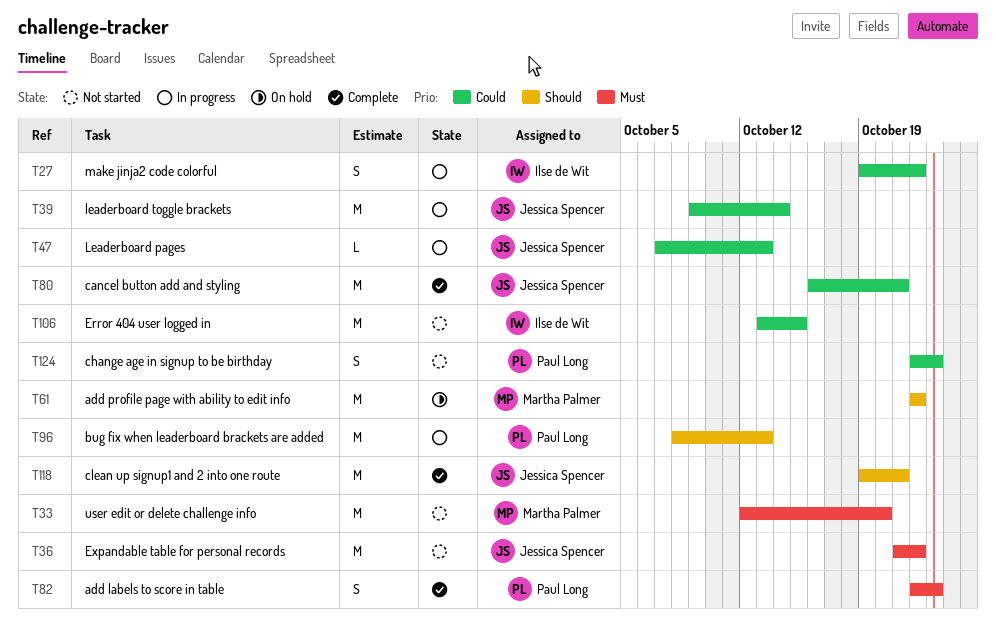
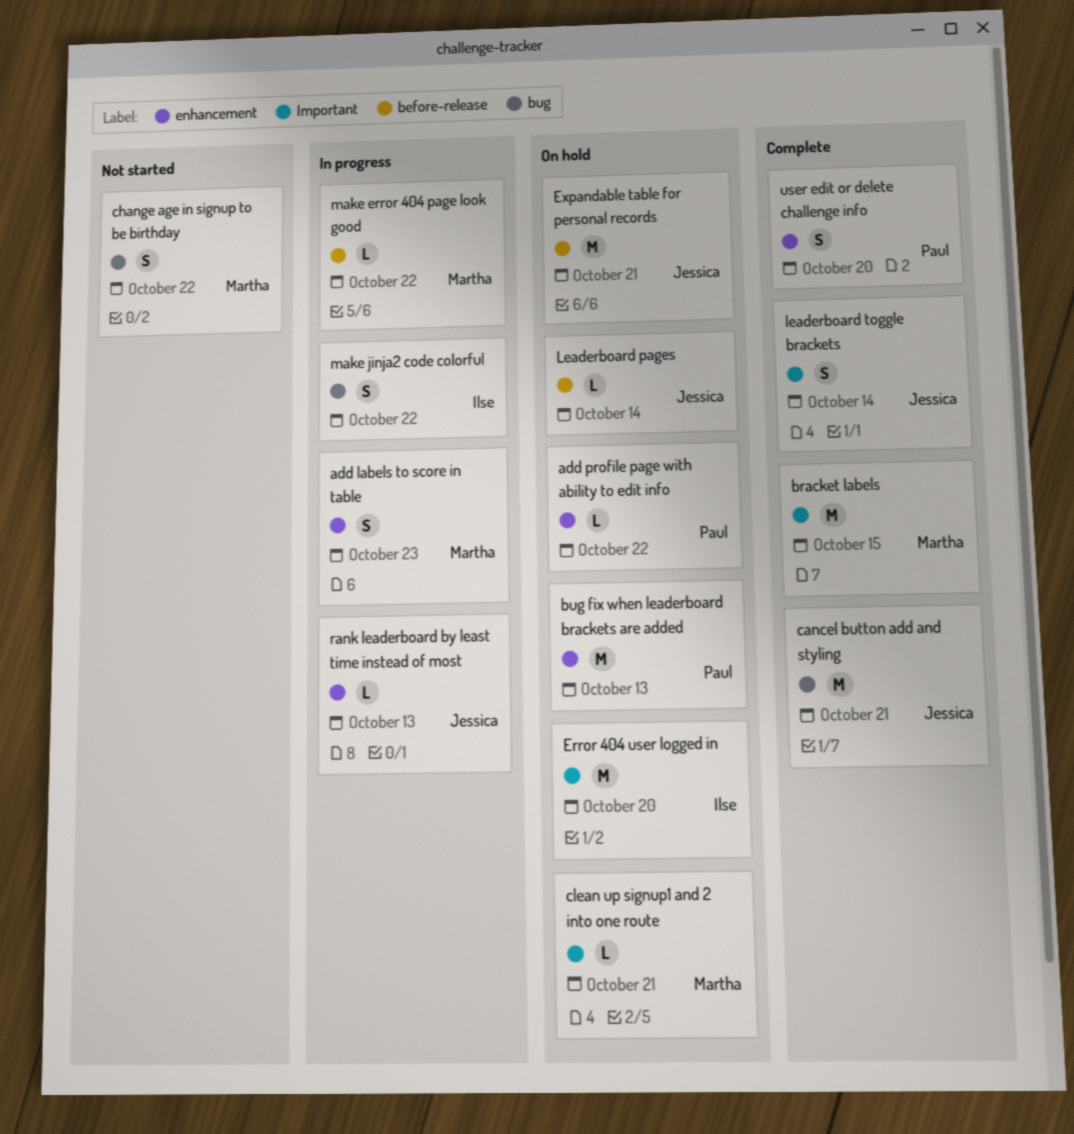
add labels to score in table, status: Complete -> In progress
add labels to score in table, owner: Paul Long -> Martha Palmer
add profile page with ability to edit info, owner: Martha Palmer -> Paul Long
add profile page with ability to edit info, estimate: M -> L
bracket labels: none -> present
bug fix when leaderboard brackets are added, status: In progress -> On hold
change age in signup to be birthday, owner: Paul Long -> Martha Palmer
change age in signup to be birthday, due: Oct 23 -> Oct 22
clean up signup1 and 2 into one route, status: Complete -> On hold
clean up signup1 and 2 into one route, owner: Jessica Spencer -> Martha Palmer
clean up signup1 and 2 into one route, estimate: M -> L
Error 404 user logged in, status: Not started -> On hold
Error 404 user logged in, due: Oct 15 -> Oct 20
Expandable table for personal records, status: Not started -> On hold
Expandable table for personal records, due: Oct 22 -> Oct 21
Leaderboard pages, status: In progress -> On hold
Leaderboard pages, due: Oct 13 -> Oct 14
leaderboard toggle brackets, status: In progress -> Complete
leaderboard toggle brackets, estimate: M -> S
make error 404 page look good: none -> present
rank leaderboard by least time instead of most: none -> present
user edit or delete challenge info, status: Not started -> Complete
user edit or delete challenge info, owner: Martha Palmer -> Paul Long
user edit or delete challenge info, estimate: M -> S

